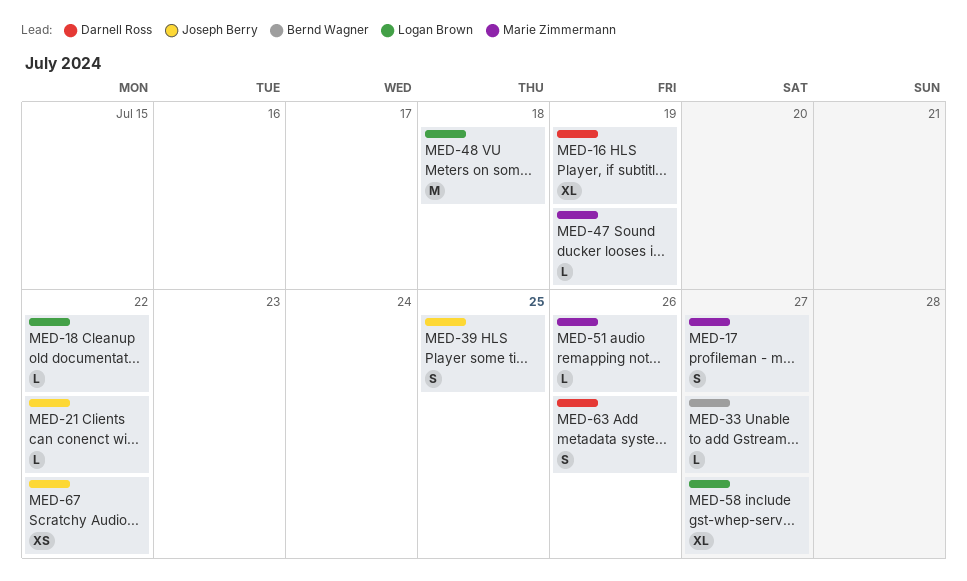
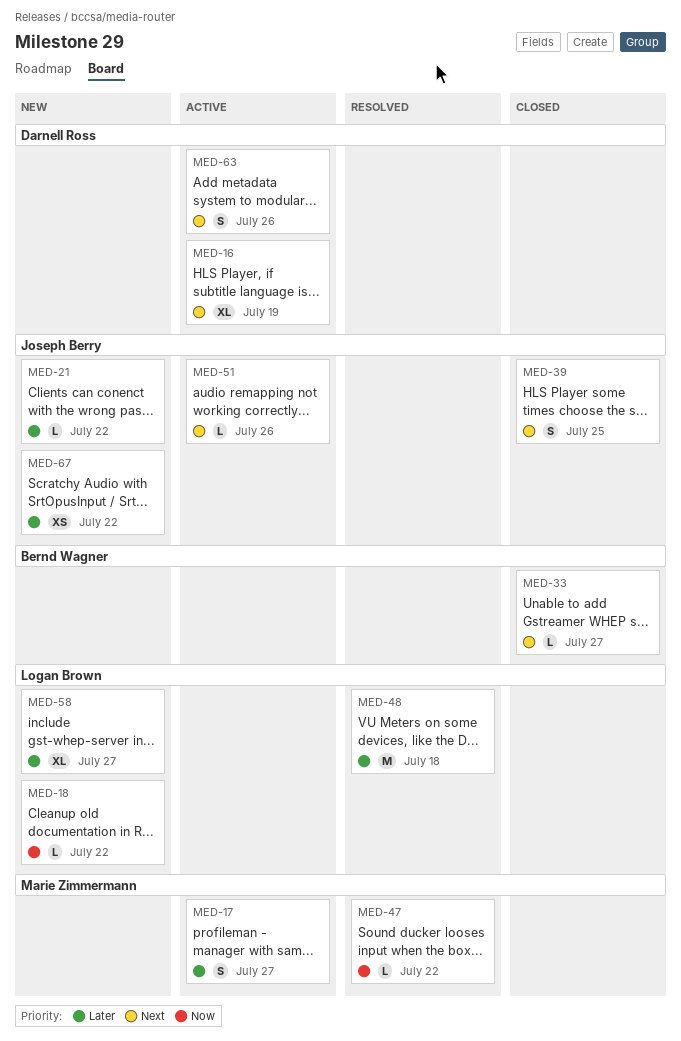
MED-47, due: Jul 19 -> Jul 22
MED-51, owner: Marie Zimmermann -> Joseph Berry

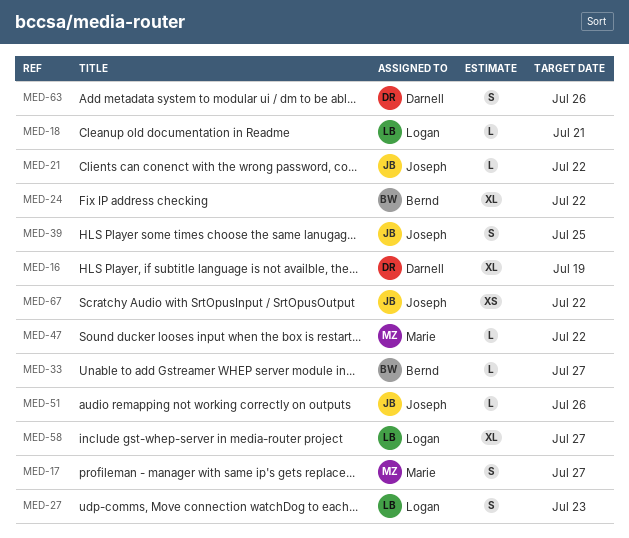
MED-18, due: Jul 22 -> Jul 21
MED-24: none -> present
MED-27: none -> present
MED-48: present -> none

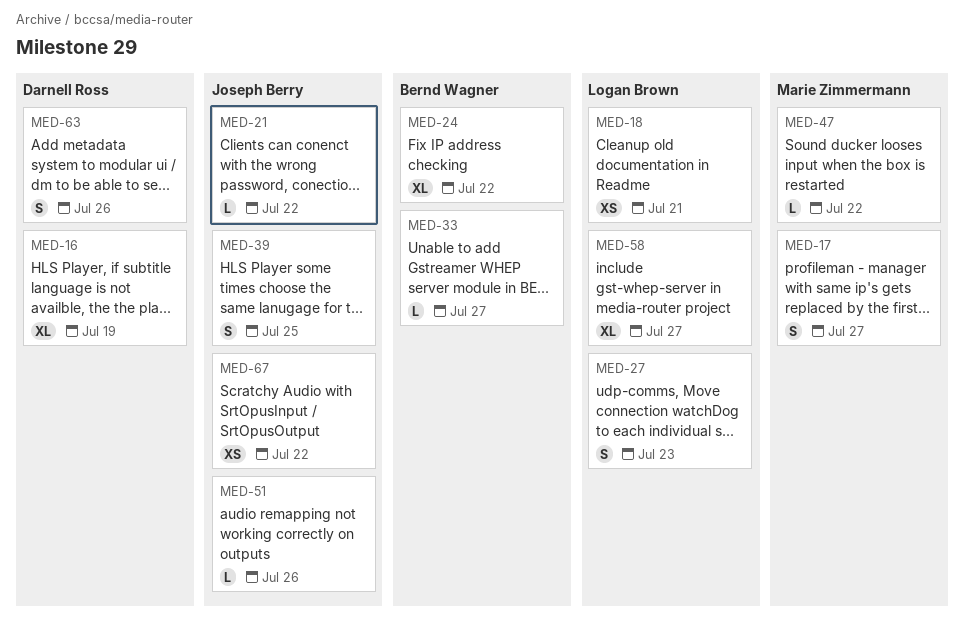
MED-18, estimate: L -> XS

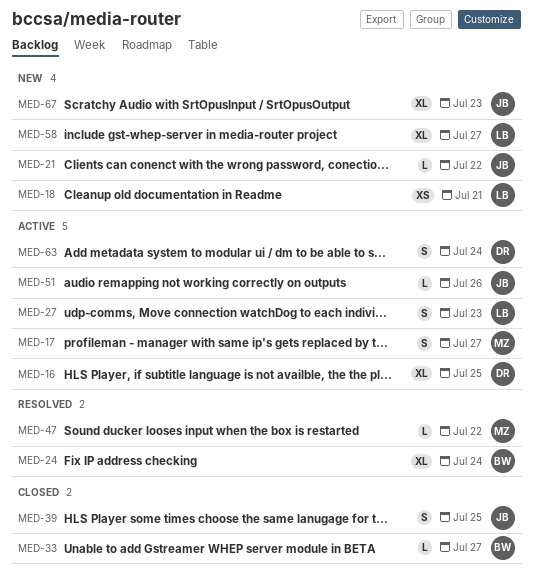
MED-16, due: Jul 19 -> Jul 25
MED-24, due: Jul 22 -> Jul 24
MED-63, due: Jul 26 -> Jul 24
MED-67, estimate: XS -> XL
MED-67, due: Jul 22 -> Jul 23

